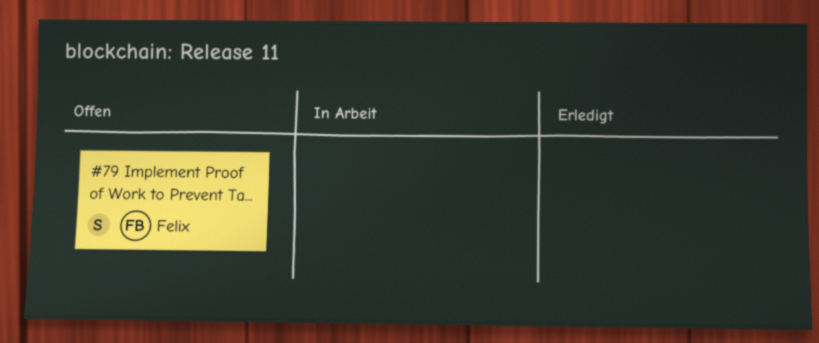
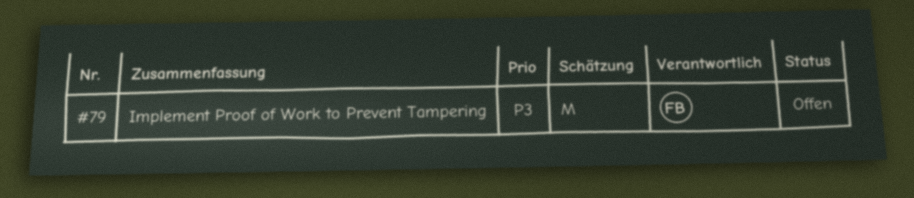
#79, estimate: S -> M

